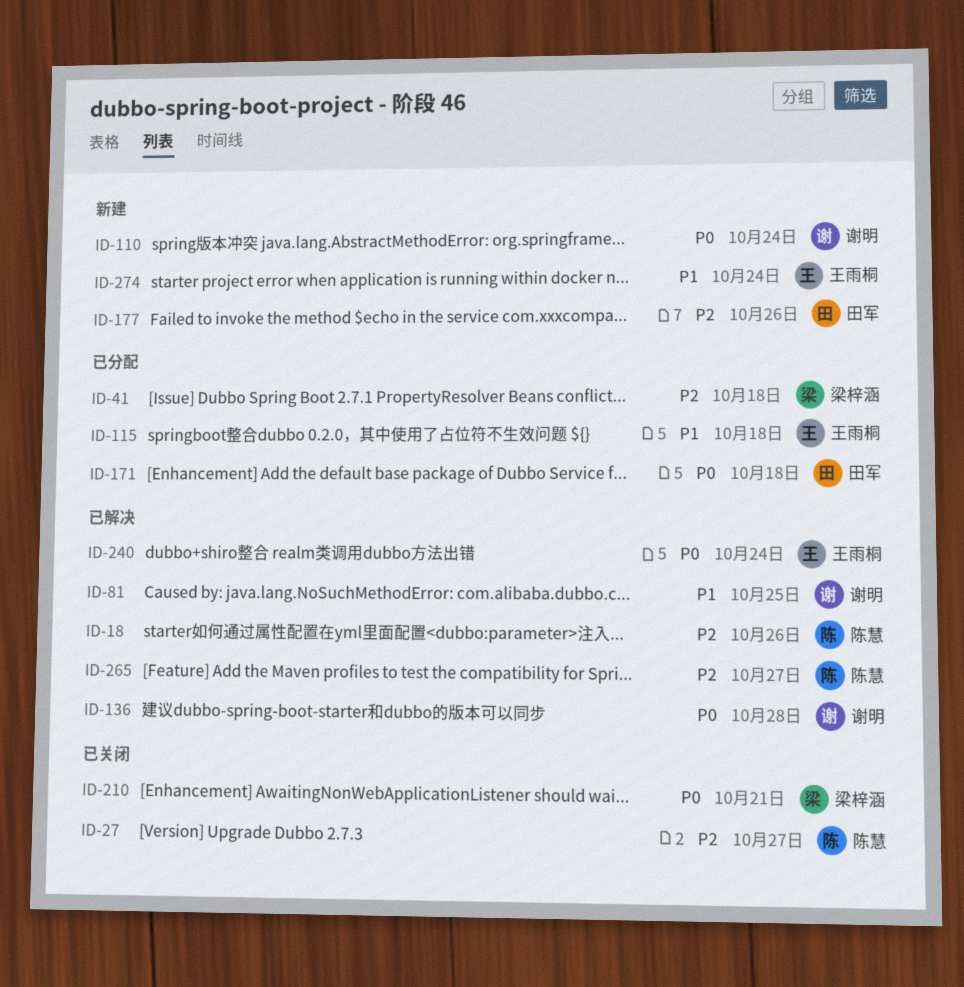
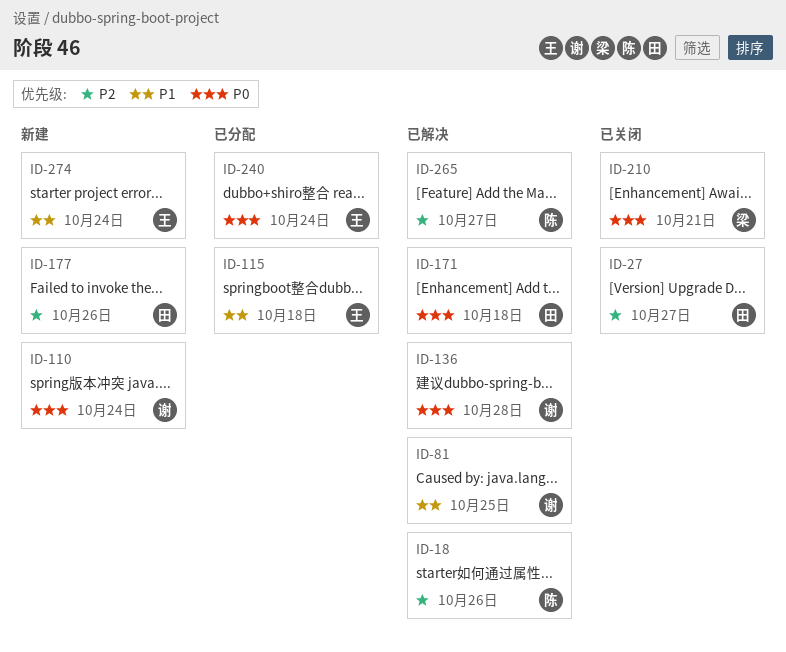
ID-27, owner: 陈慧 -> 田军
ID-41: present -> none
ID-171, status: 已分配 -> 已解决
ID-240, status: 已解决 -> 已分配

